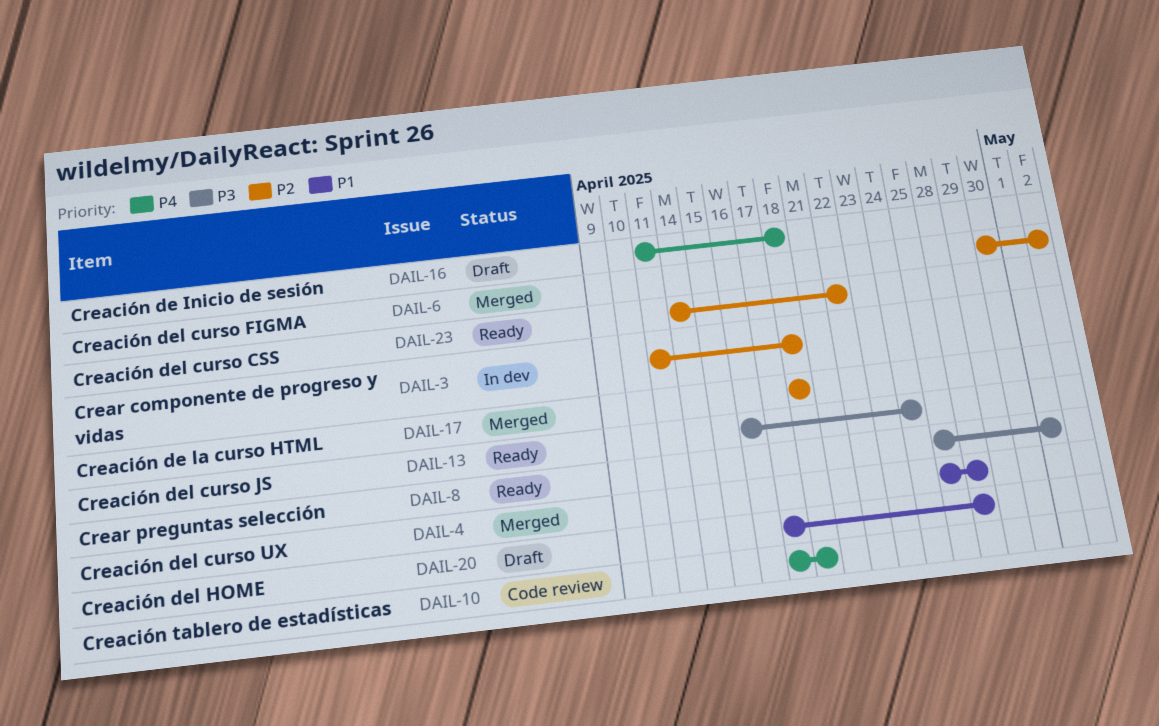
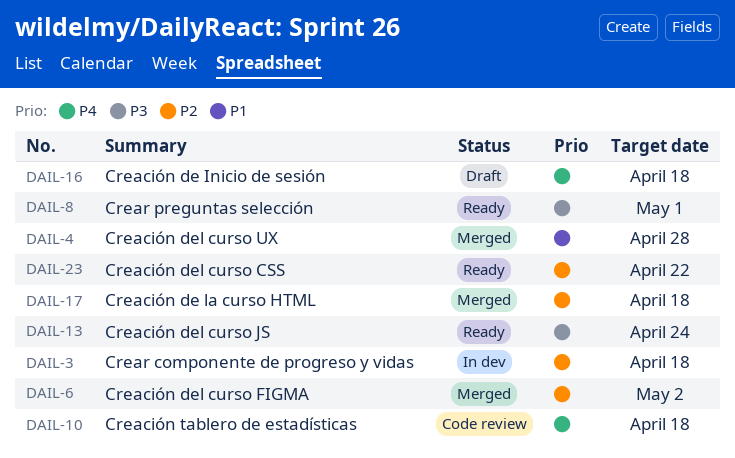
DAIL-20: present -> none

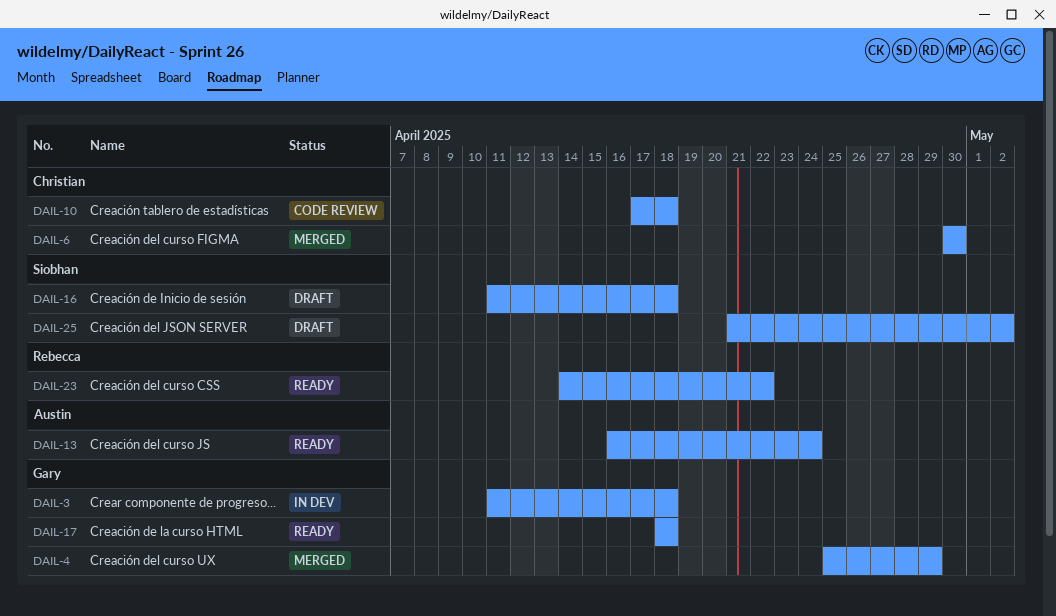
DAIL-4, due: Apr 28 -> Apr 29
DAIL-6, due: May 2 -> Apr 30
DAIL-8: present -> none
DAIL-17, status: Merged -> Ready
DAIL-25: none -> present

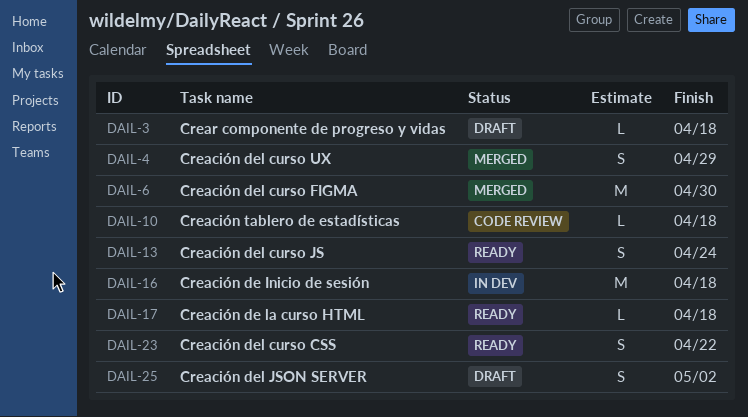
DAIL-3, status: In dev -> Draft
DAIL-16, status: Draft -> In dev

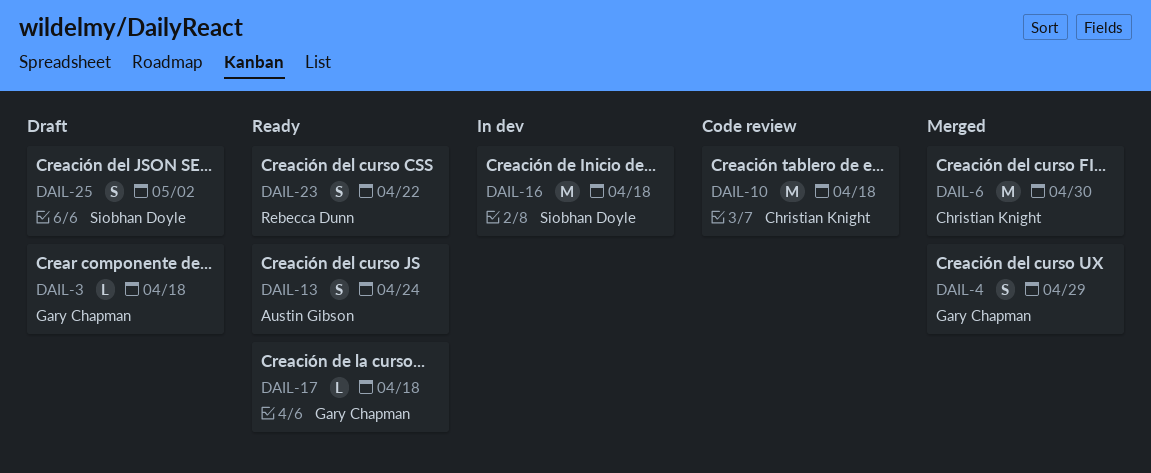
DAIL-10, estimate: L -> M

